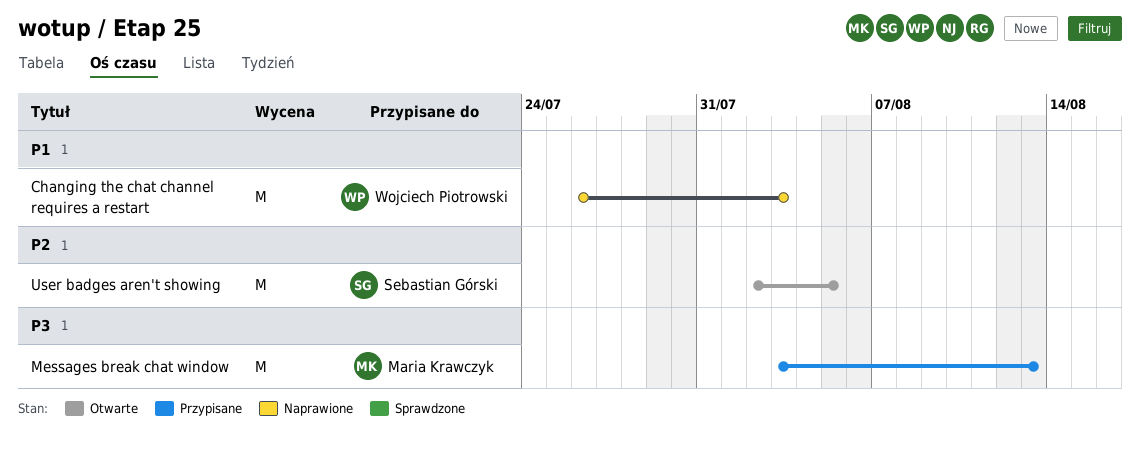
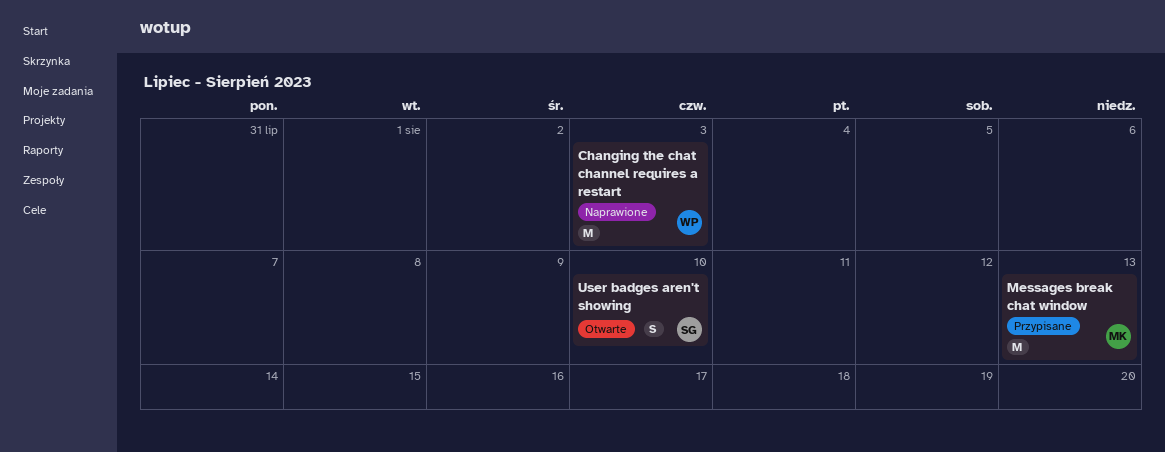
User badges aren't showing, estimate: M -> S
User badges aren't showing, due: Aug 5 -> Aug 10

